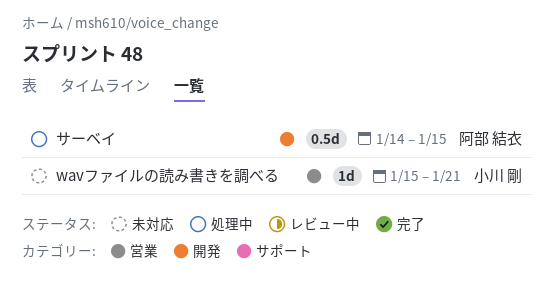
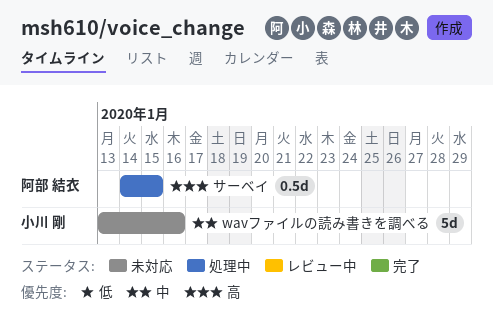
wavファイルの読み書きを調べる, estimate: 1d -> 5d
wavファイルの読み書きを調べる, start: Jan 15 -> Jan 13
wavファイルの読み書きを調べる, due: Jan 21 -> Jan 16

